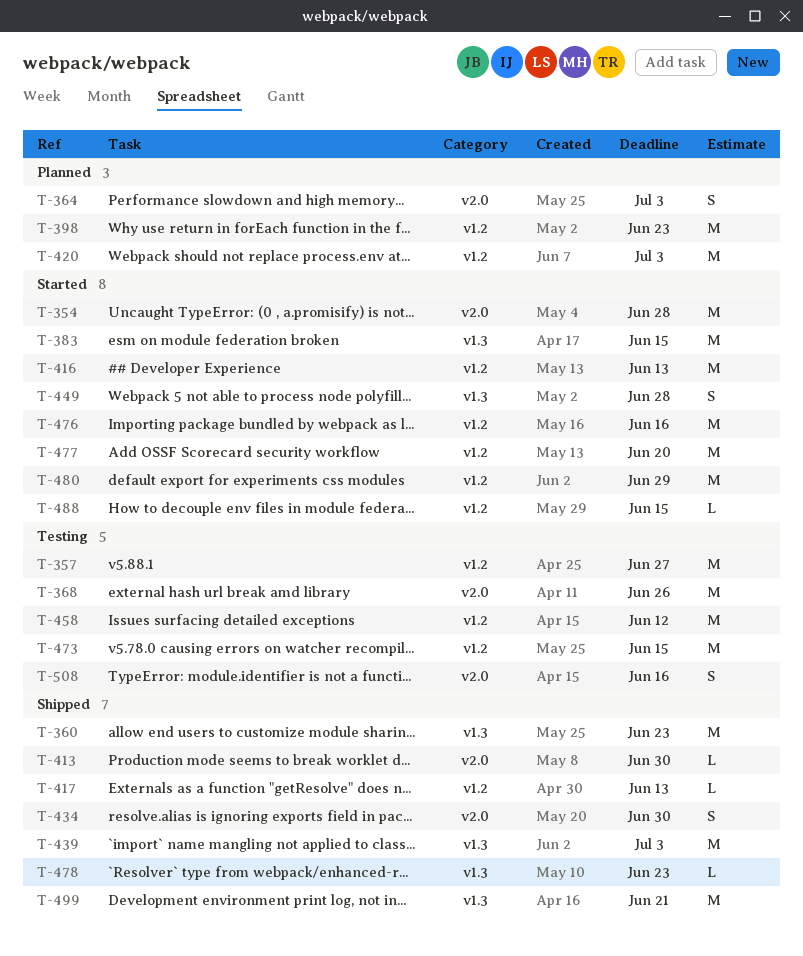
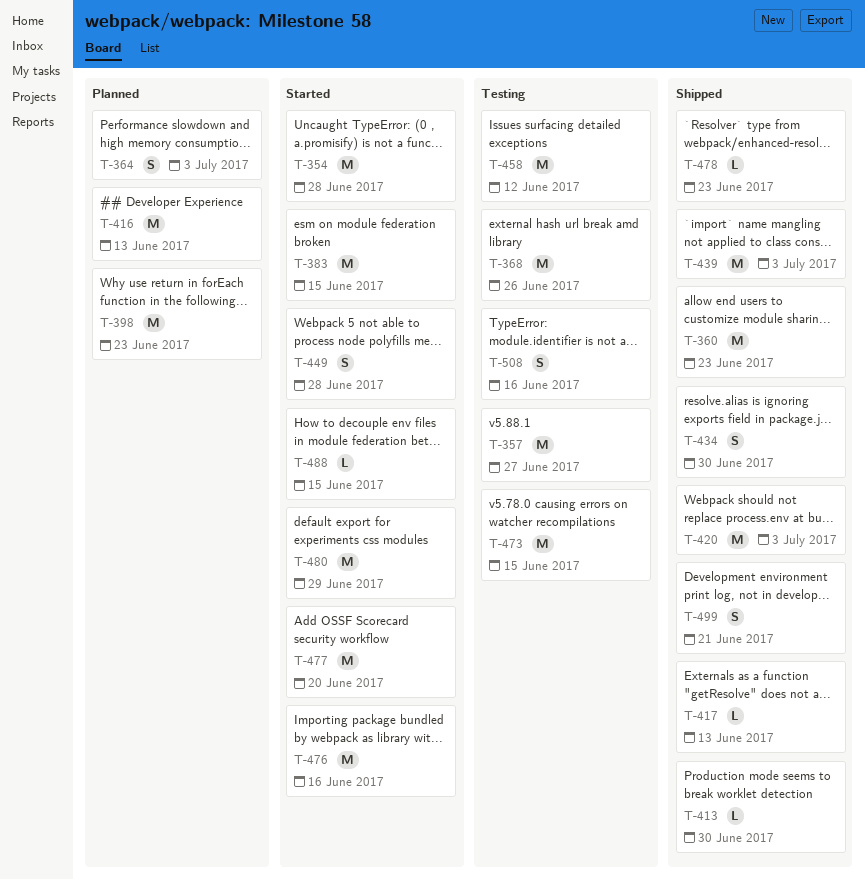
T-416, status: Started -> Planned
T-420, status: Planned -> Shipped
T-499, estimate: M -> S

